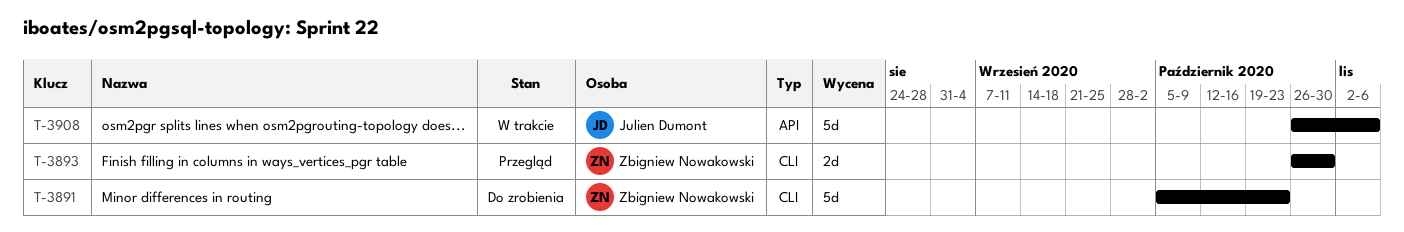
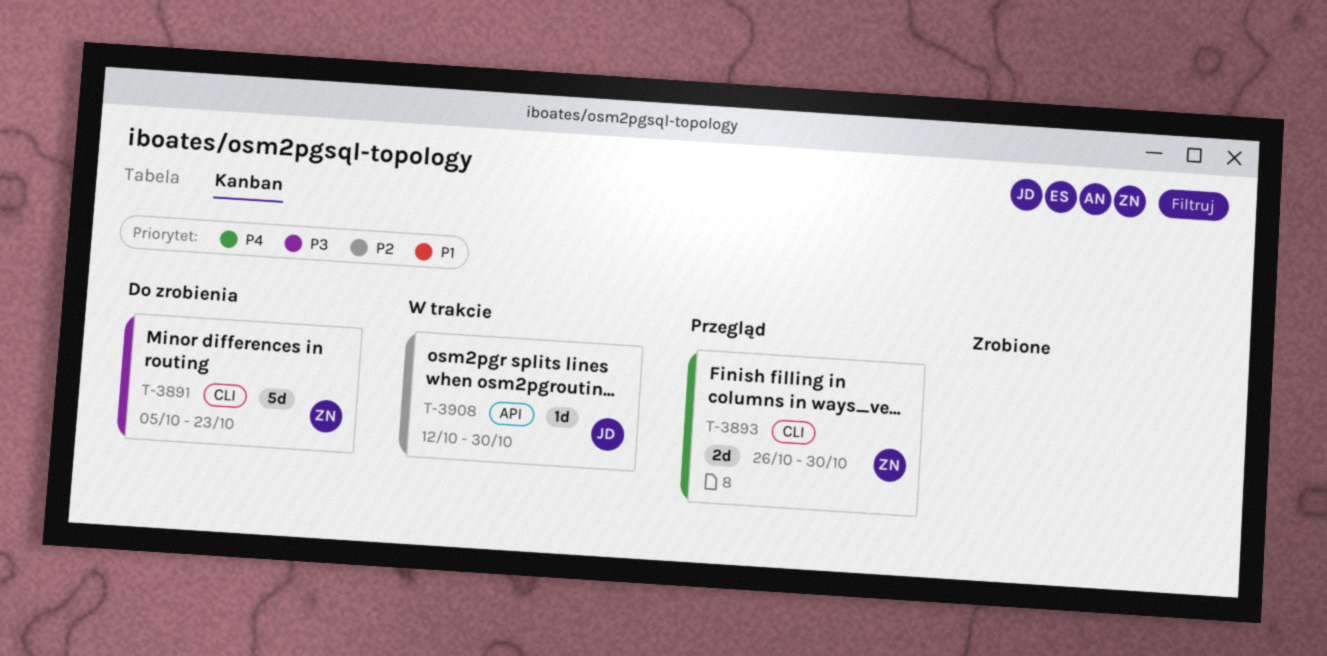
T-3908, estimate: 5d -> 1d
T-3908, start: Oct 26 -> Oct 12
T-3908, due: Nov 6 -> Oct 30

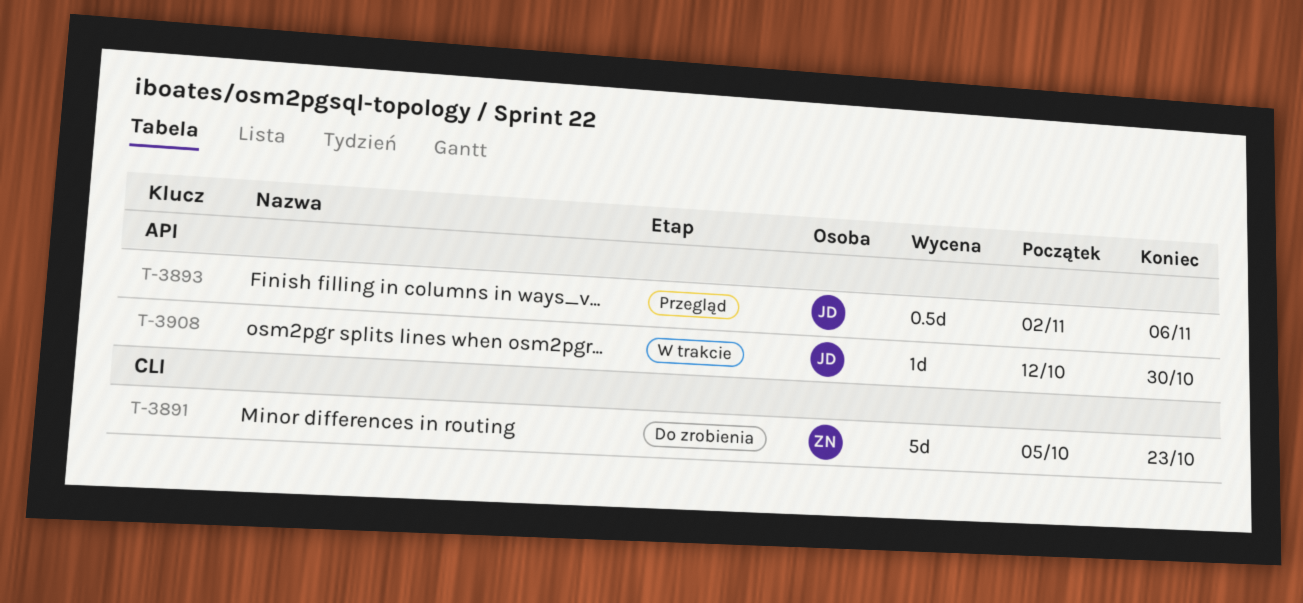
T-3893, owner: ZN -> JD
T-3893, label: CLI -> API
T-3893, estimate: 2d -> 0.5d
T-3893, start: Oct 26 -> Nov 2
T-3893, due: Oct 30 -> Nov 6

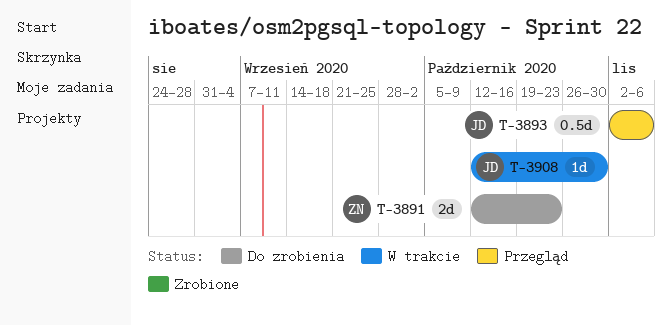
T-3891, estimate: 5d -> 2d
T-3891, start: Oct 5 -> Oct 12

